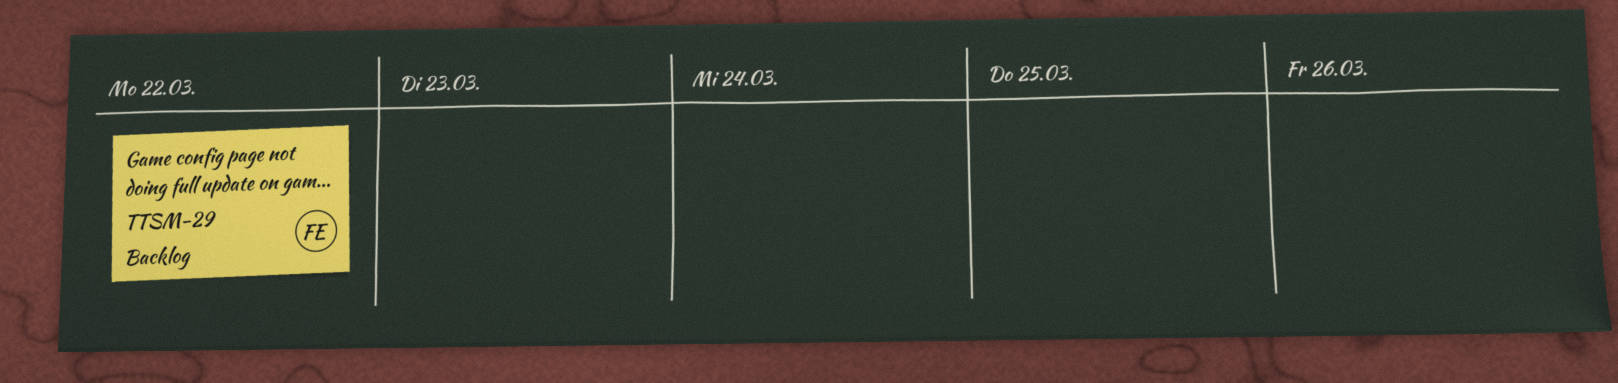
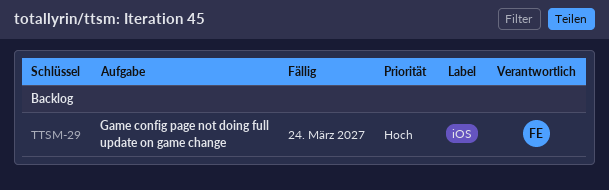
TTSM-29, due: Mar 22 -> Mar 24

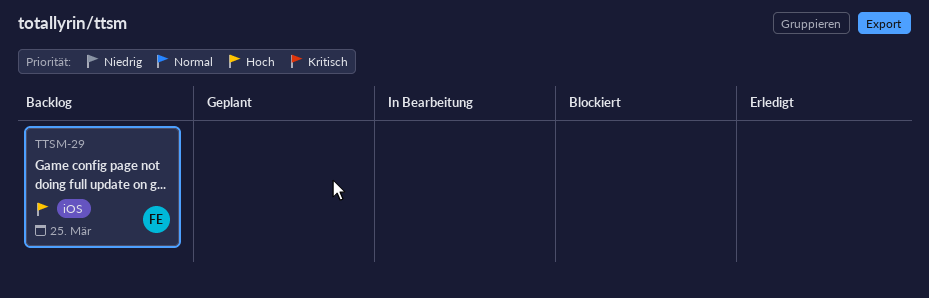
TTSM-29, due: Mar 24 -> Mar 25

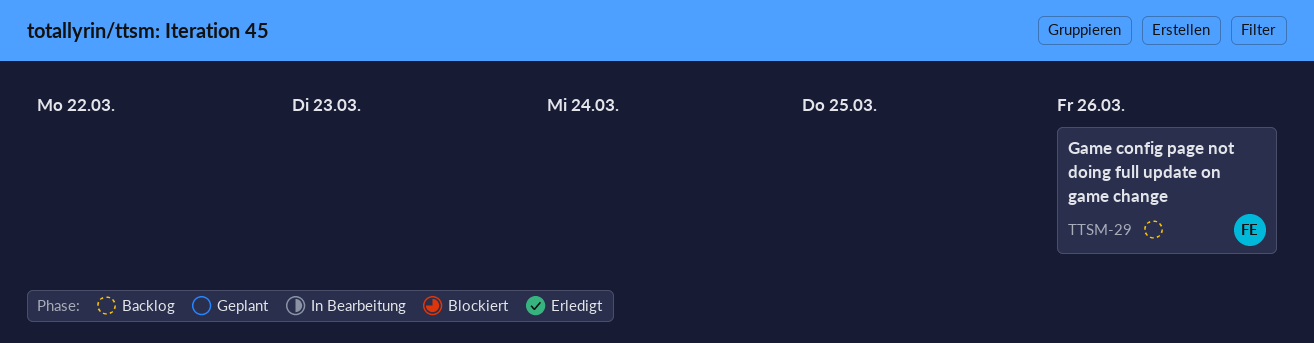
TTSM-29, due: Mar 25 -> Mar 26

